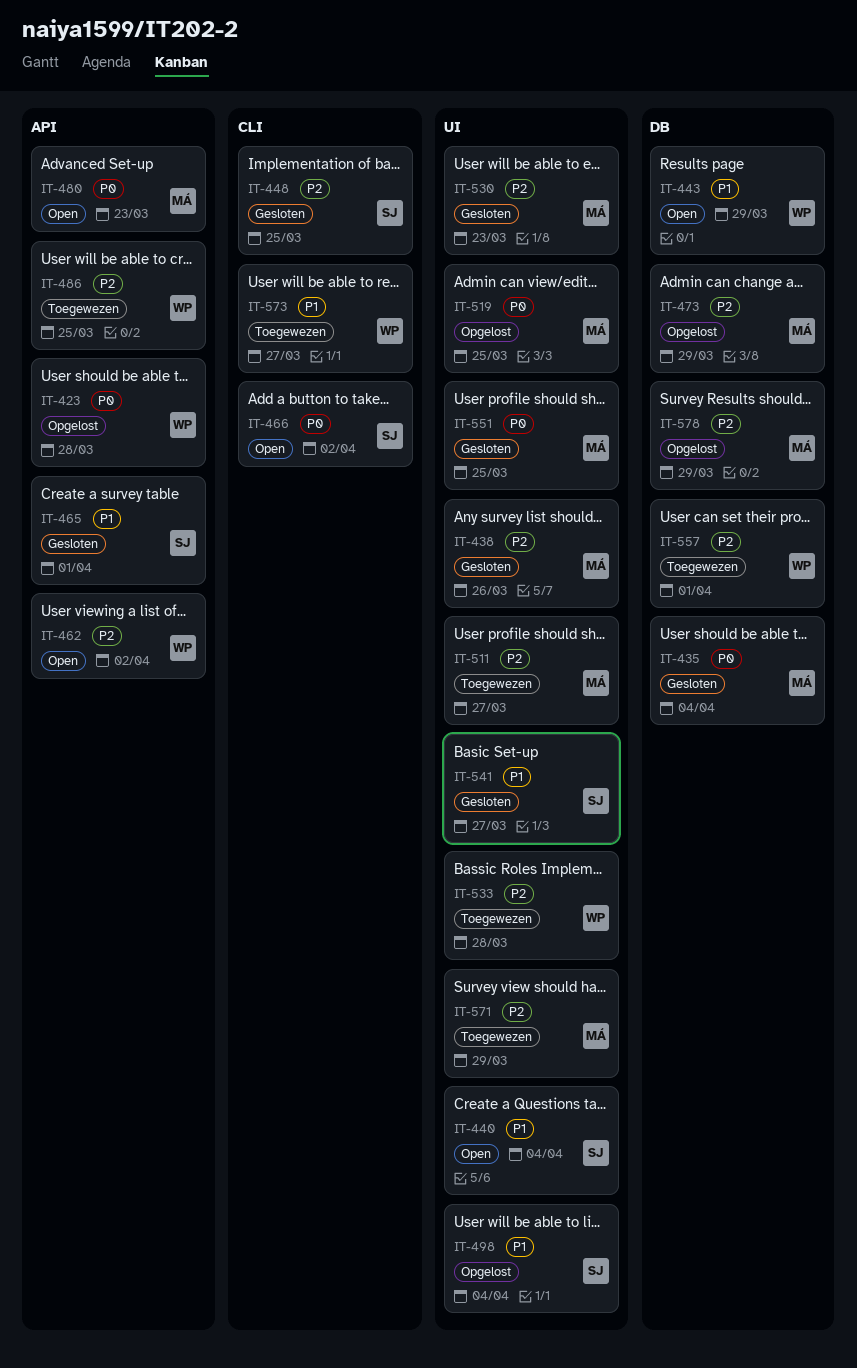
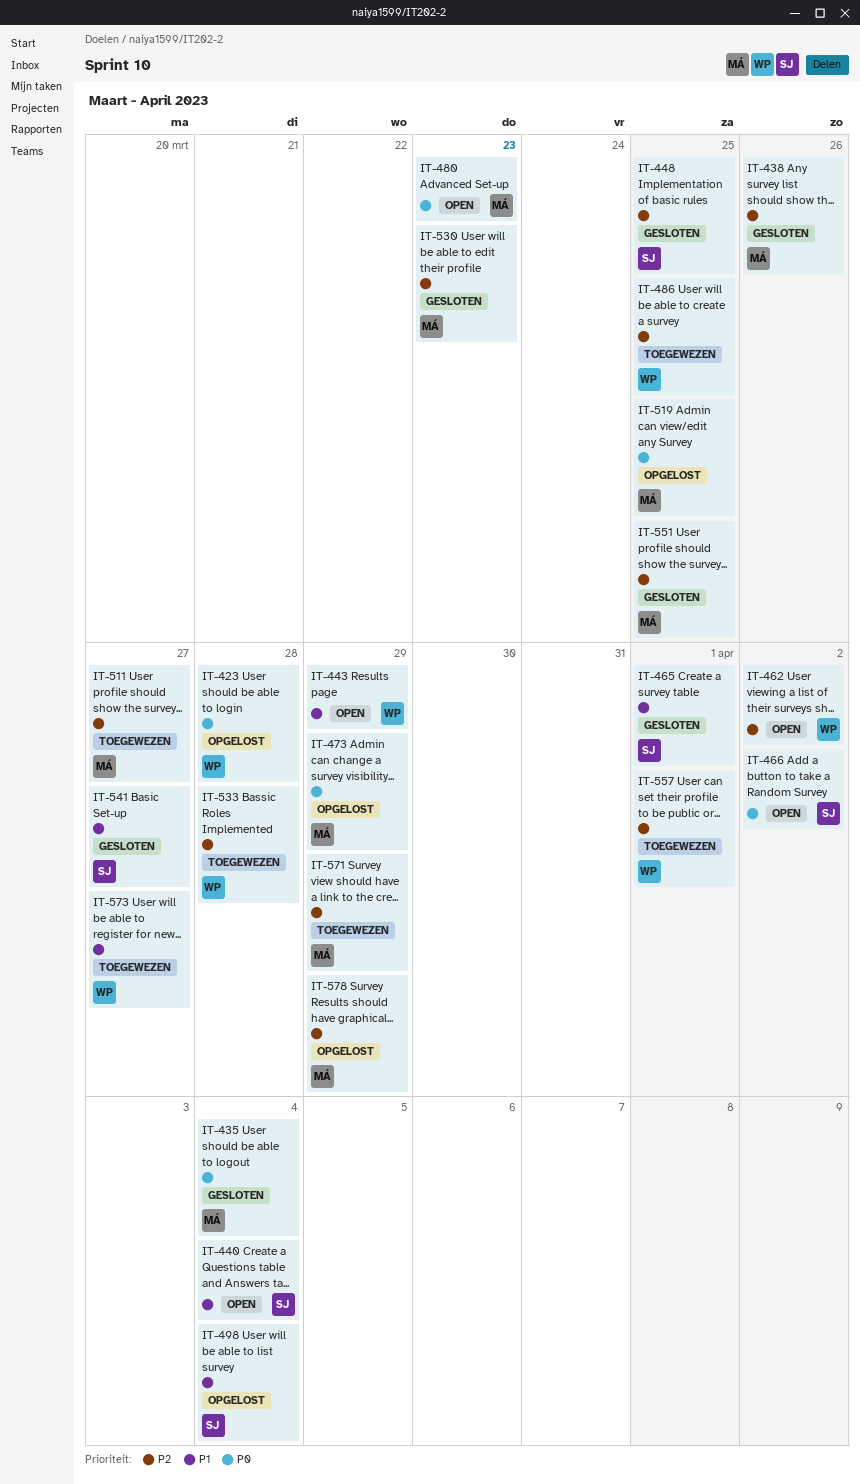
IT-473, priority: P2 -> P0
IT-551, priority: P0 -> P2

